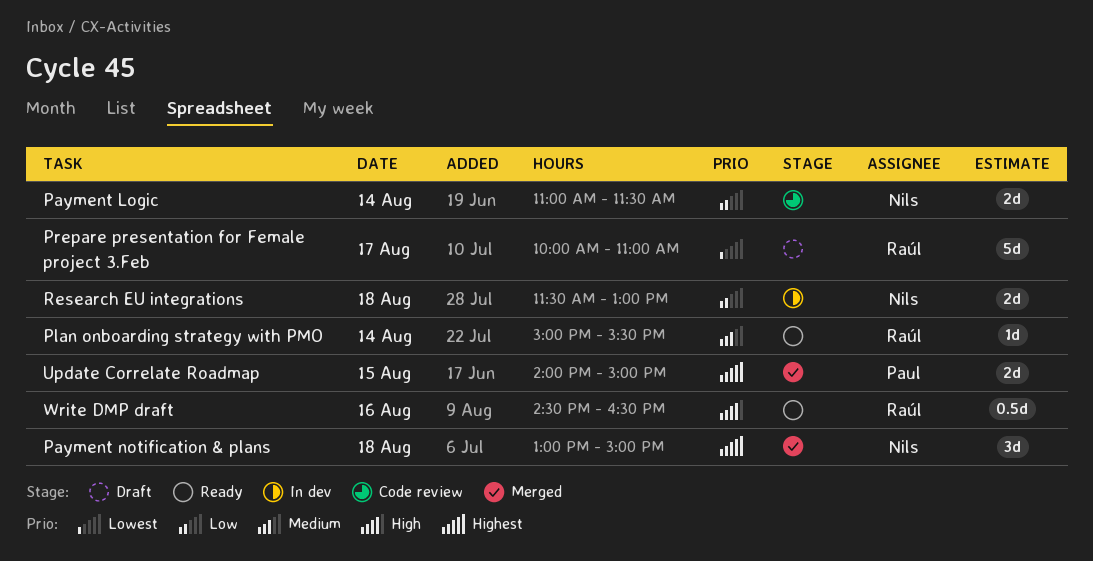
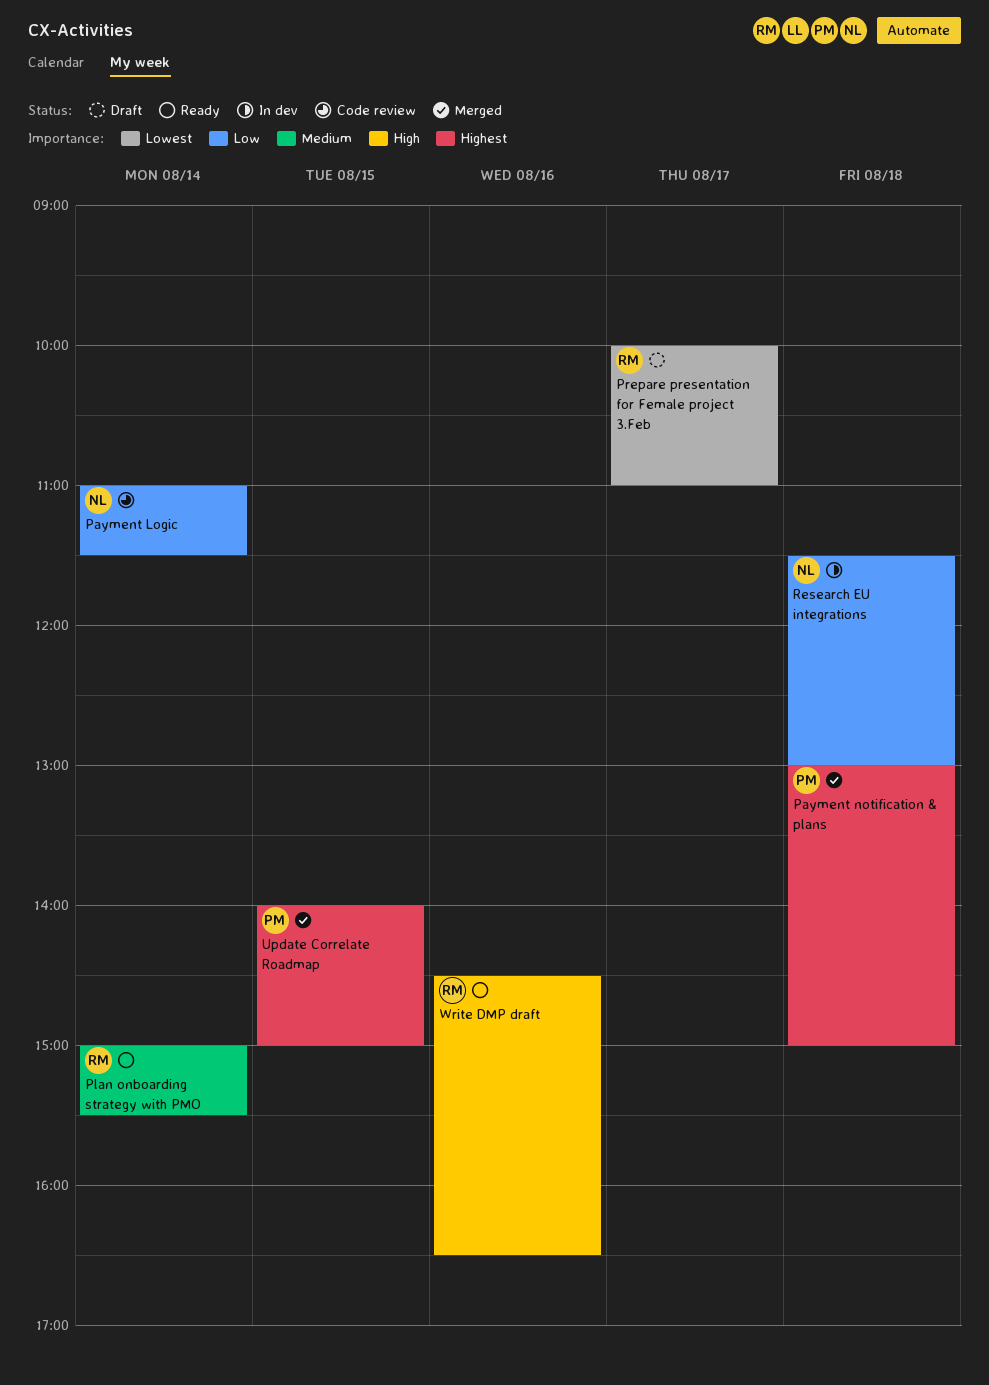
Payment notification & plans, owner: Nils -> Paul

